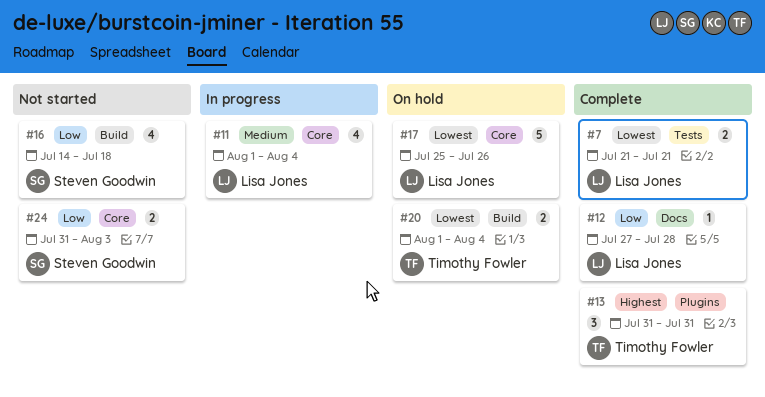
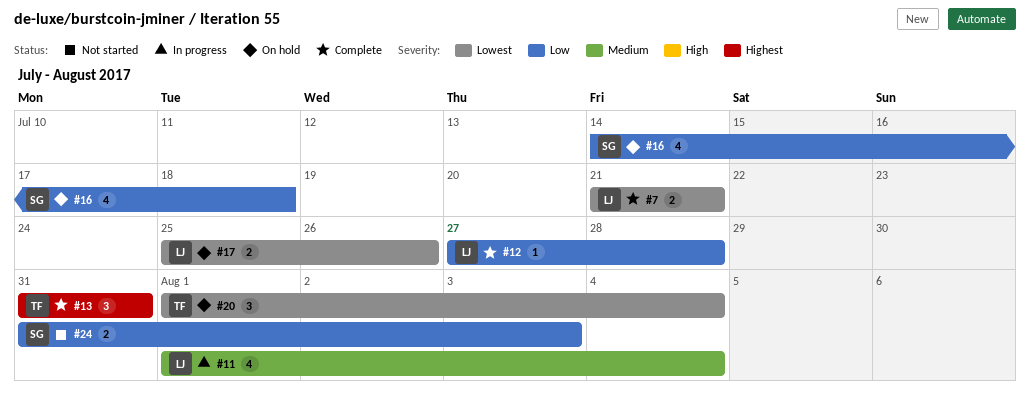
#16, status: Not started -> On hold
#17, estimate: 5 -> 2
#20, estimate: 2 -> 3

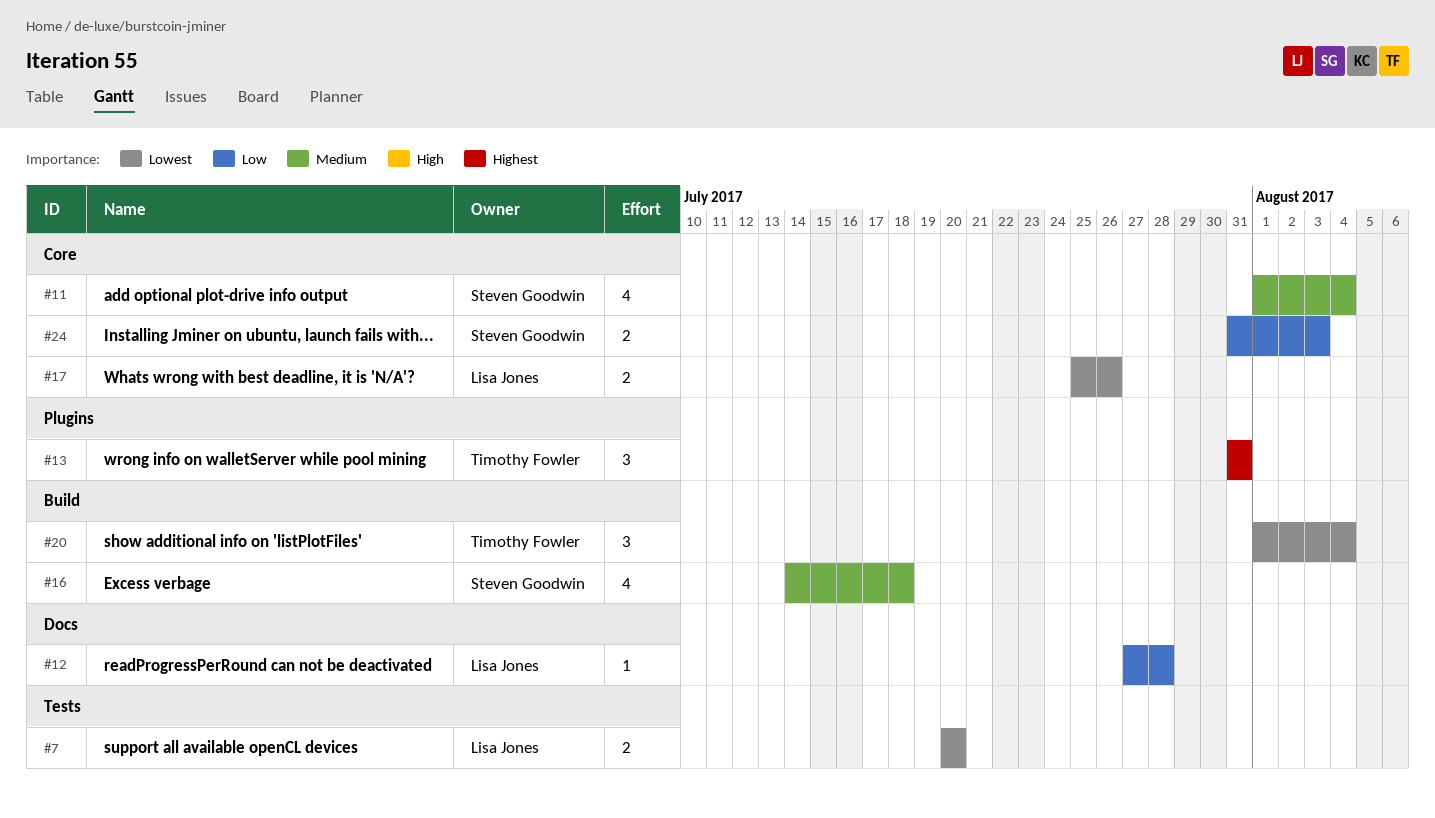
#7, start: Jul 21 -> Jul 20
#7, due: Jul 21 -> Jul 20
#11, owner: Lisa Jones -> Steven Goodwin
#16, priority: Low -> Medium

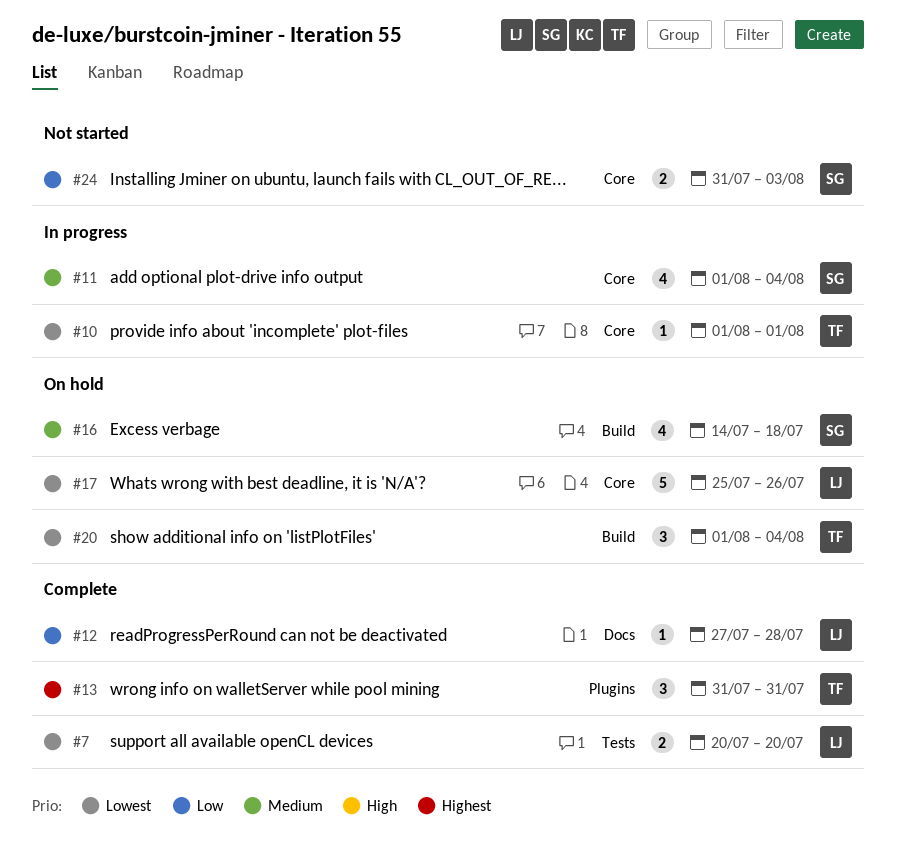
#10: none -> present
#17, estimate: 2 -> 5

